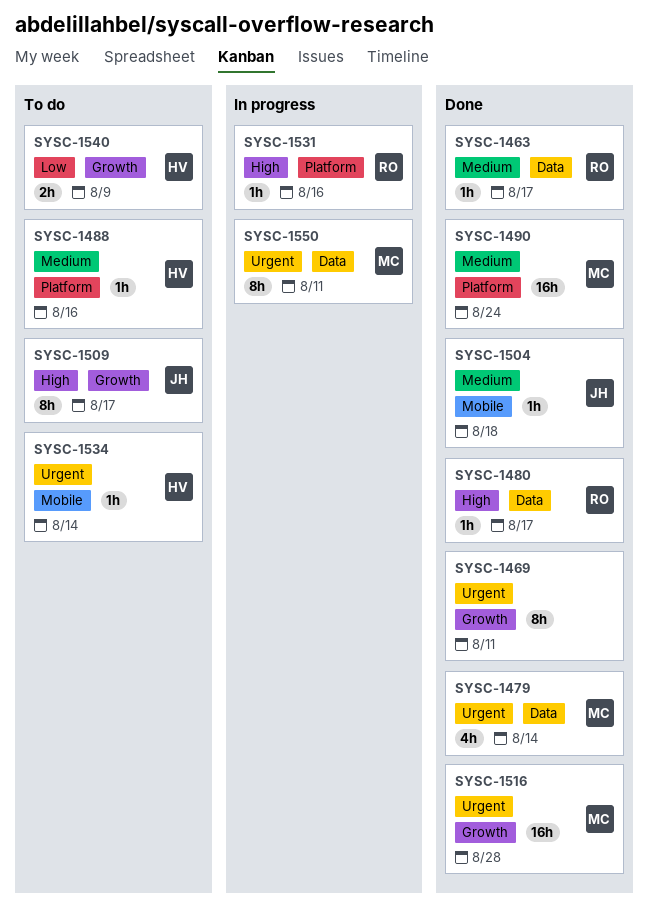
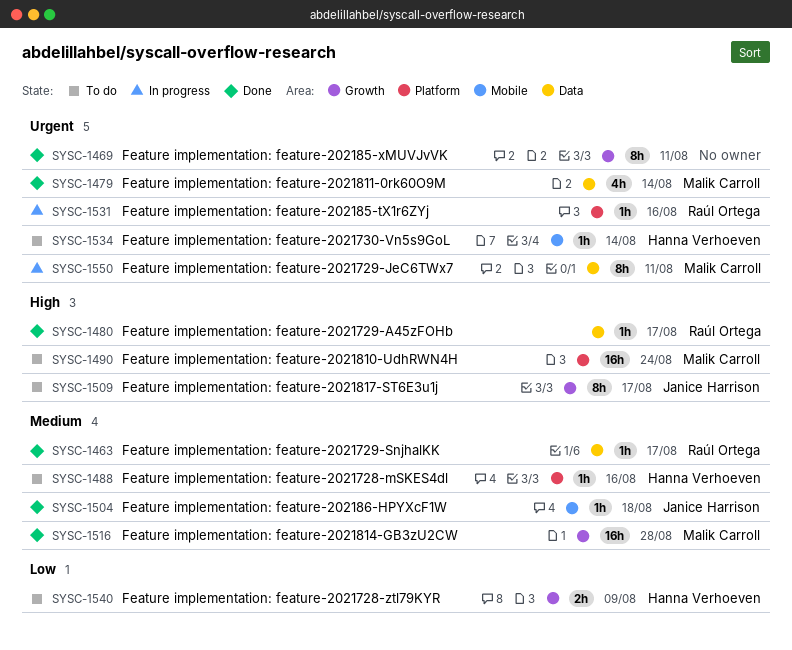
SYSC-1490, status: Done -> To do
SYSC-1490, priority: Medium -> High
SYSC-1516, priority: Urgent -> Medium
SYSC-1531, priority: High -> Urgent

